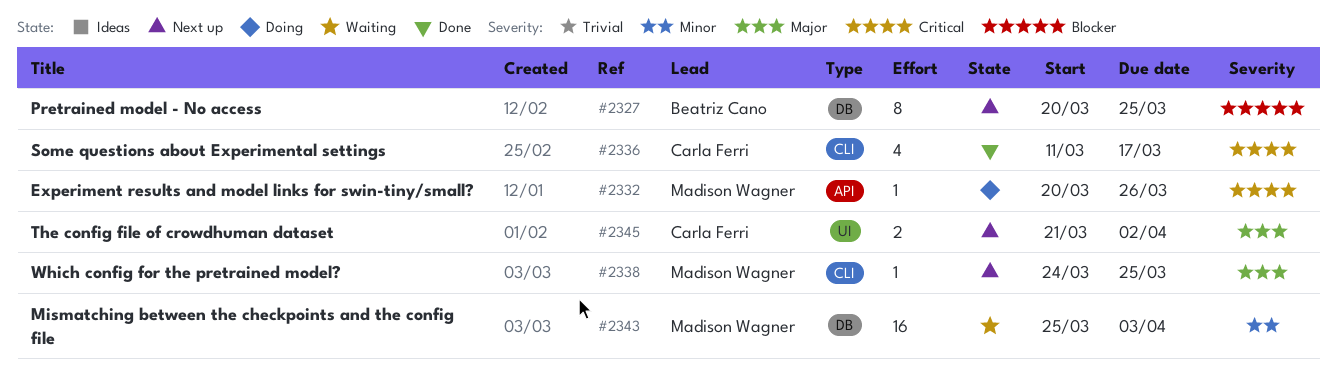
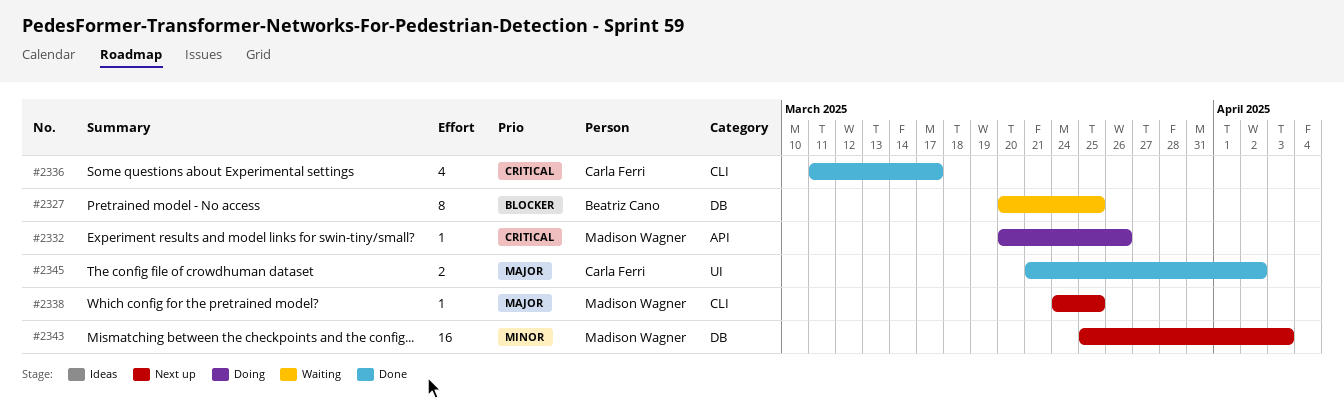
#2327, status: Next up -> Waiting
#2343, status: Waiting -> Next up
#2345, status: Next up -> Done

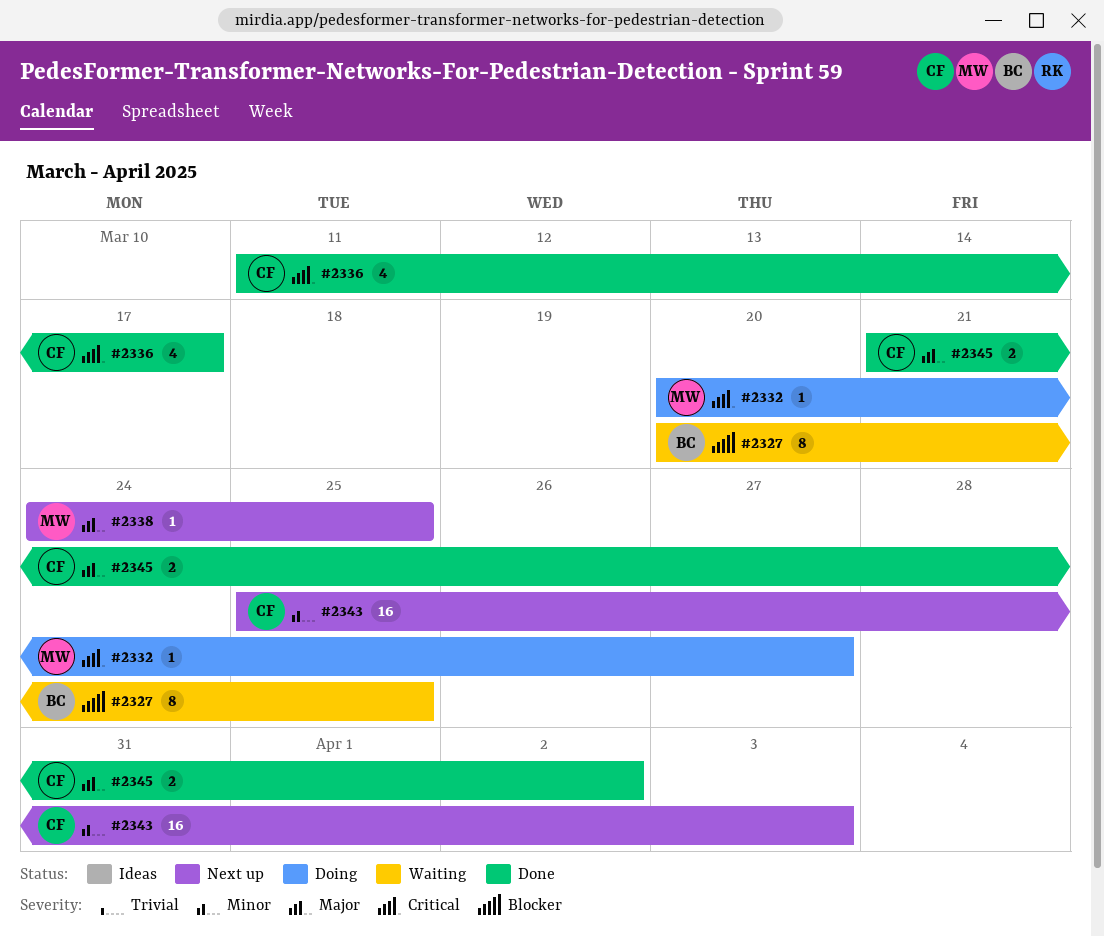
#2332, due: Mar 26 -> Mar 27
#2343, owner: Madison Wagner -> Carla Ferri

